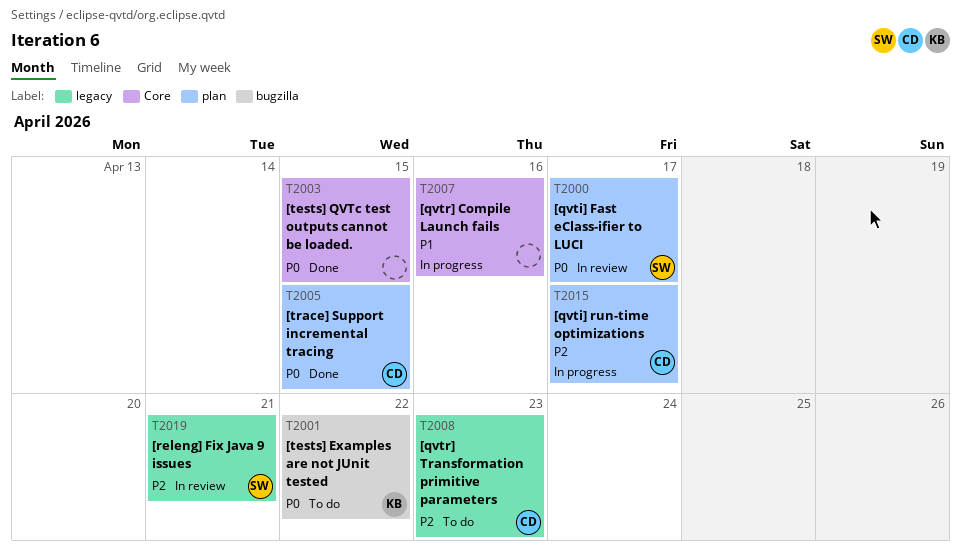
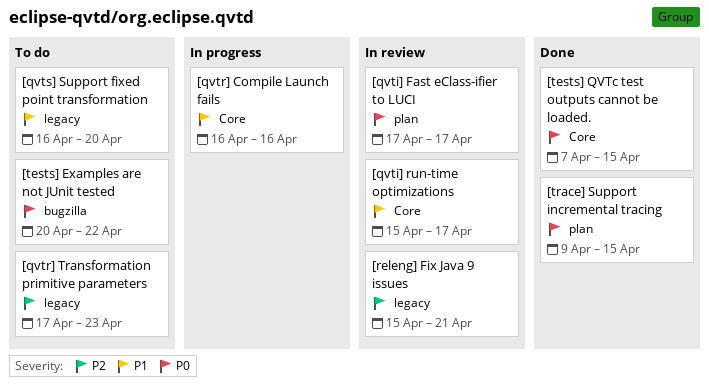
[qvti] run-time optimizations, status: In progress -> In review
[qvti] run-time optimizations, priority: P2 -> P1
[qvti] run-time optimizations, label: plan -> Core
[qvts] Support fixed point transformation: none -> present

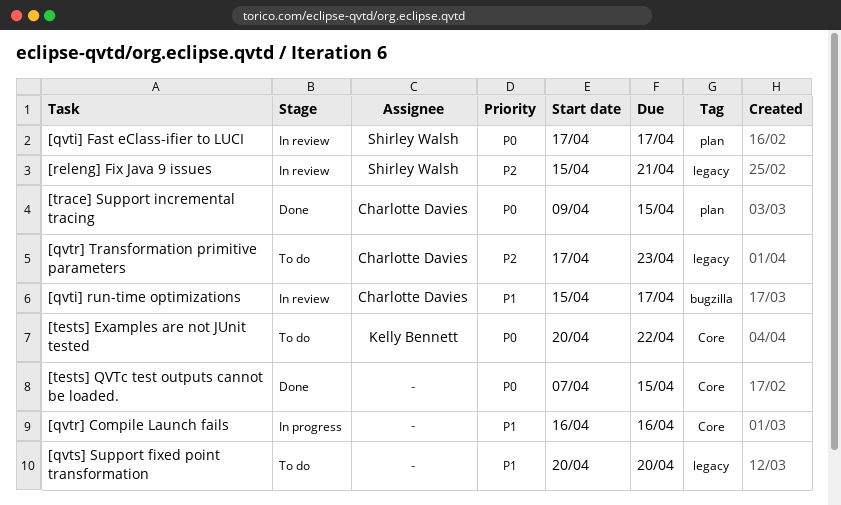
[qvti] run-time optimizations, label: Core -> bugzilla
[qvts] Support fixed point transformation, start: Apr 16 -> Apr 20
[tests] Examples are not JUnit tested, label: bugzilla -> Core

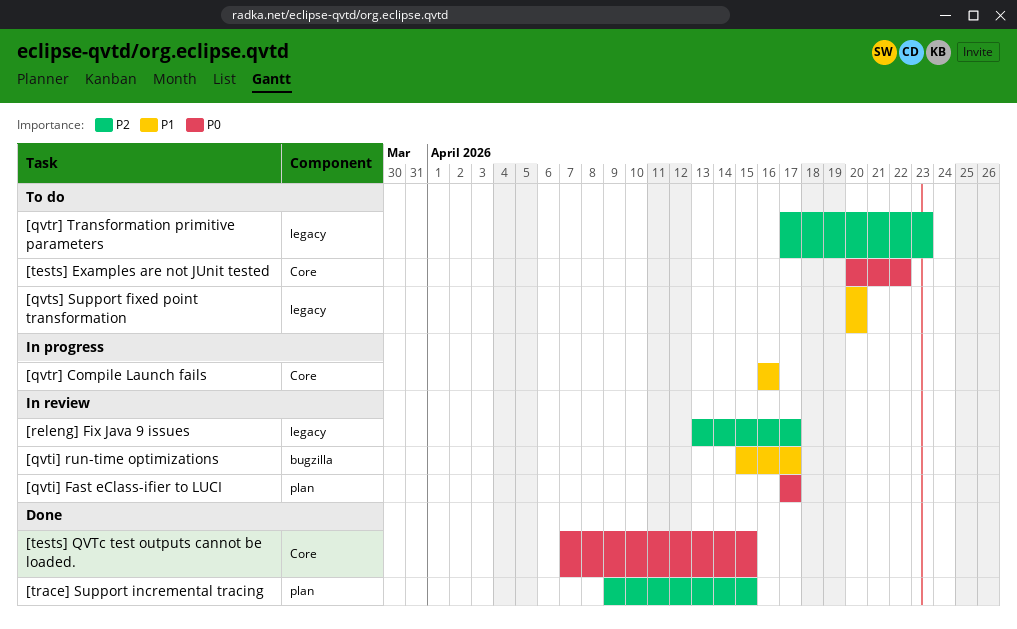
[releng] Fix Java 9 issues, start: Apr 15 -> Apr 13
[releng] Fix Java 9 issues, due: Apr 21 -> Apr 17
[trace] Support incremental tracing, priority: P0 -> P2

